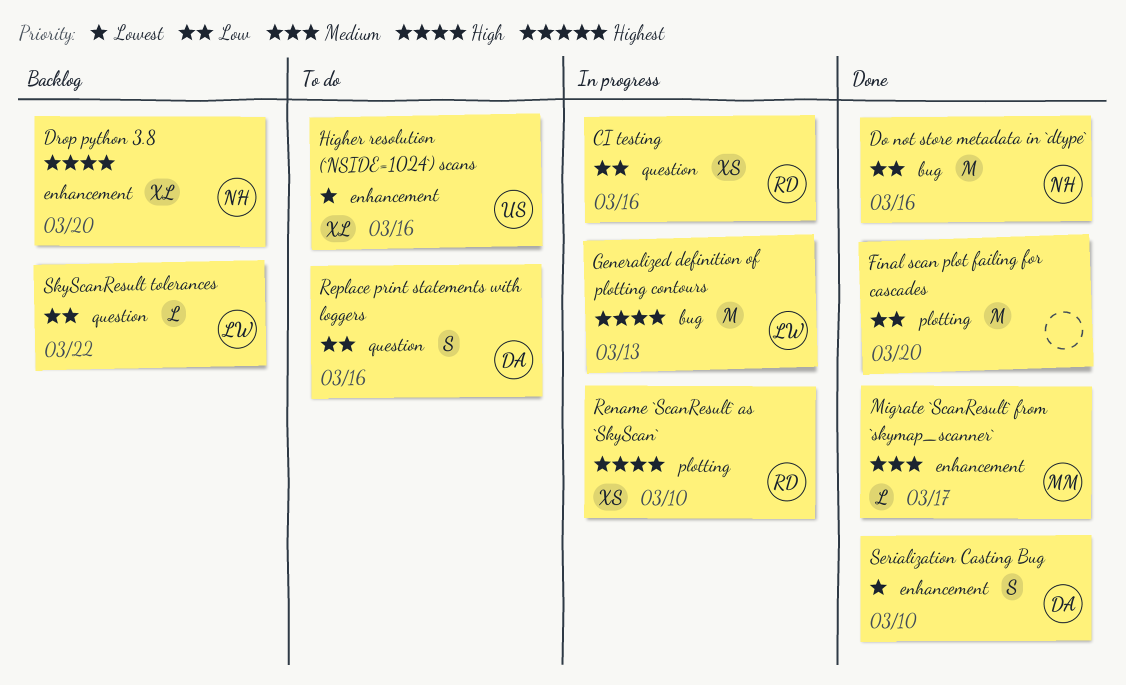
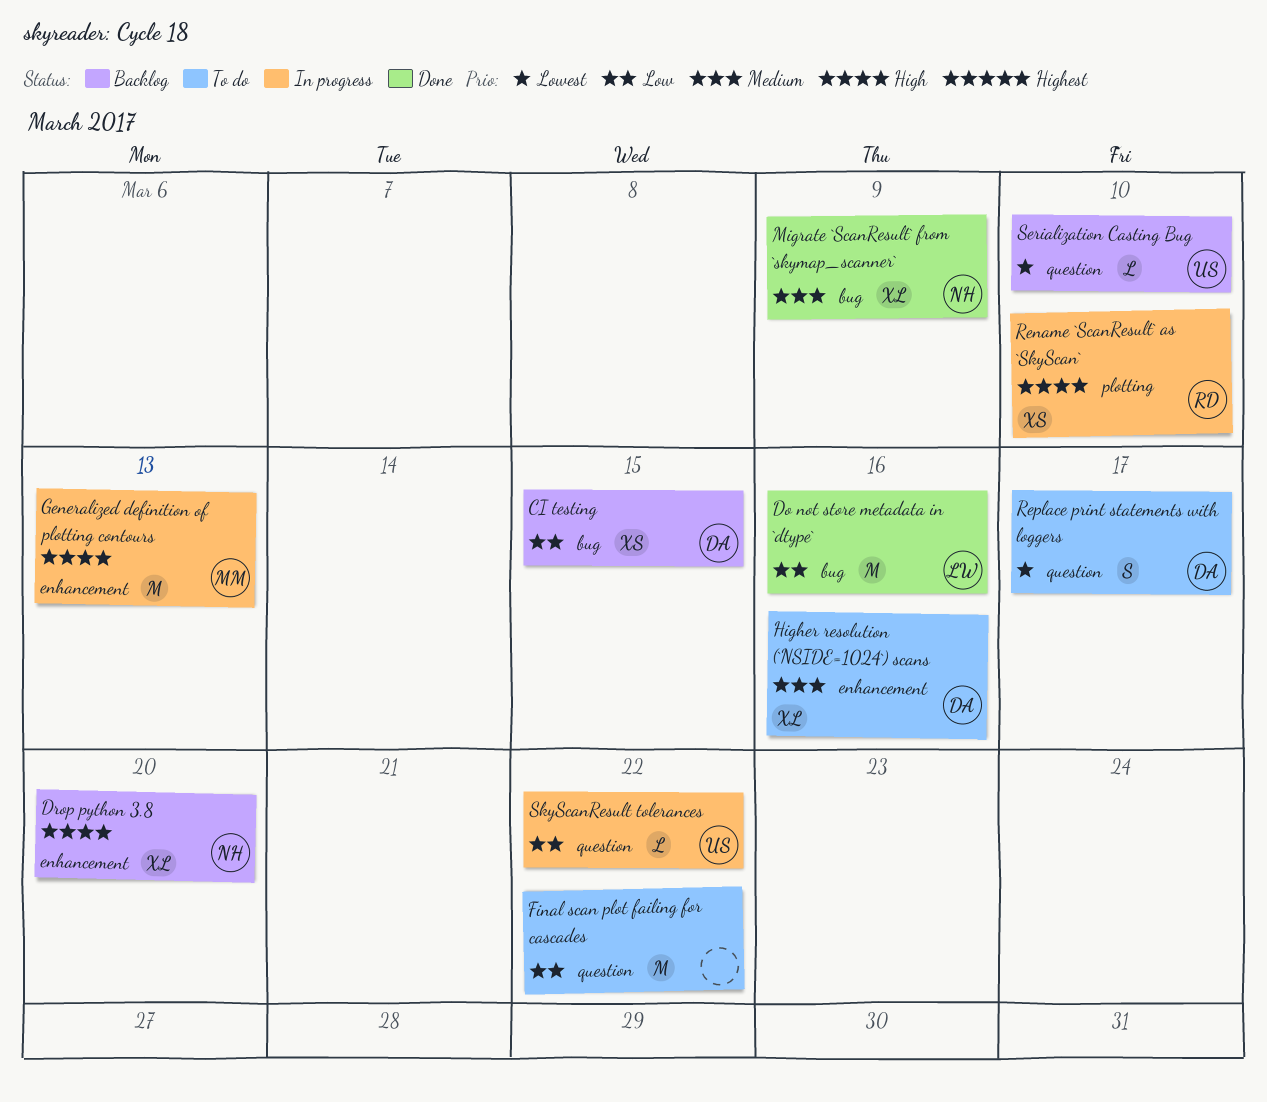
CI testing, status: In progress -> Backlog
CI testing, owner: RD -> DA
CI testing, label: question -> bug
CI testing, due: Mar 16 -> Mar 15
Do not store metadata in `dtype`, owner: NH -> LW
Final scan plot failing for cascades, status: Done -> To do
Final scan plot failing for cascades, label: plotting -> question
Final scan plot failing for cascades, due: Mar 20 -> Mar 22
Generalized definition of plotting contours, owner: LW -> MM
Generalized definition of plotting contours, label: bug -> enhancement
Higher resolution (`NSIDE=1024`) scans, owner: US -> DA
Higher resolution (`NSIDE=1024`) scans, priority: Lowest -> Medium
Migrate `ScanResult` from `skymap_scanner`, owner: MM -> NH
Migrate `ScanResult` from `skymap_scanner`, label: enhancement -> bug
Migrate `ScanResult` from `skymap_scanner`, estimate: L -> XL
Migrate `ScanResult` from `skymap_scanner`, due: Mar 17 -> Mar 9
Replace print statements with loggers, priority: Low -> Lowest
Replace print statements with loggers, due: Mar 16 -> Mar 17
Serialization Casting Bug, status: Done -> Backlog
Serialization Casting Bug, owner: DA -> US
Serialization Casting Bug, label: enhancement -> question
Serialization Casting Bug, estimate: S -> L
SkyScanResult tolerances, status: Backlog -> In progress
SkyScanResult tolerances, owner: LW -> US

